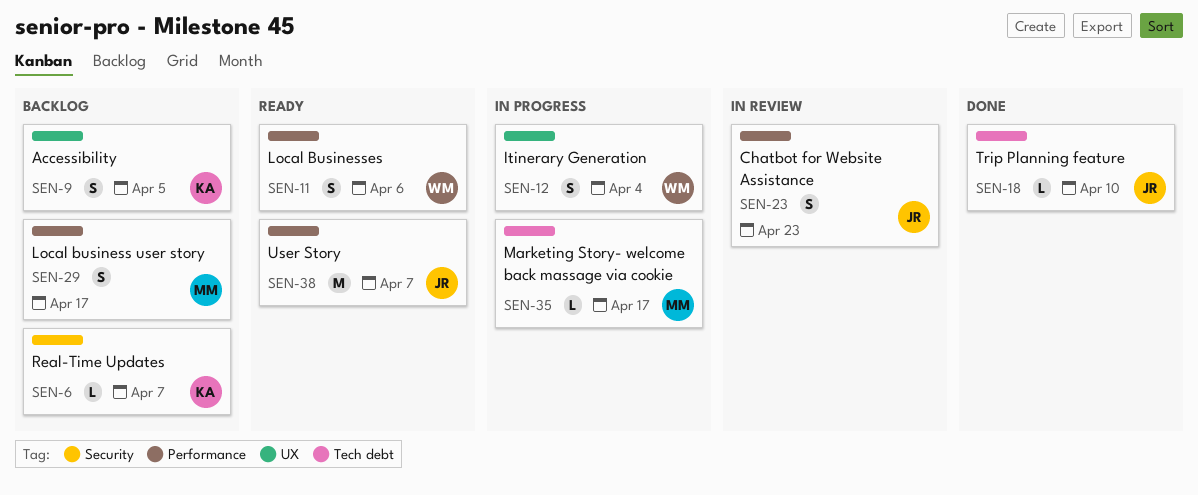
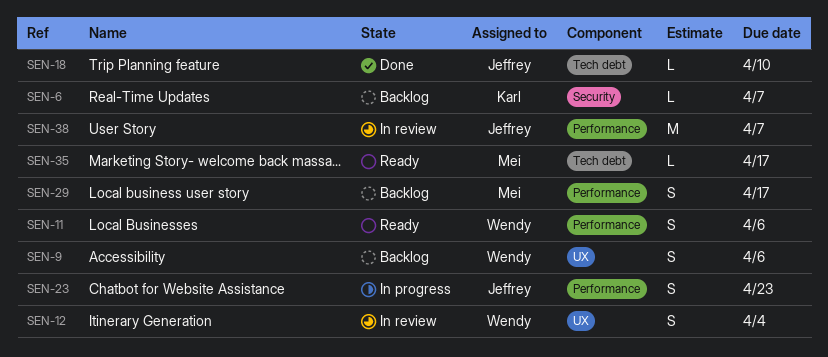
SEN-9, owner: Karl -> Wendy
SEN-9, due: Apr 5 -> Apr 6
SEN-12, status: In progress -> In review
SEN-23, status: In review -> In progress
SEN-35, status: In progress -> Ready
SEN-38, status: Ready -> In review

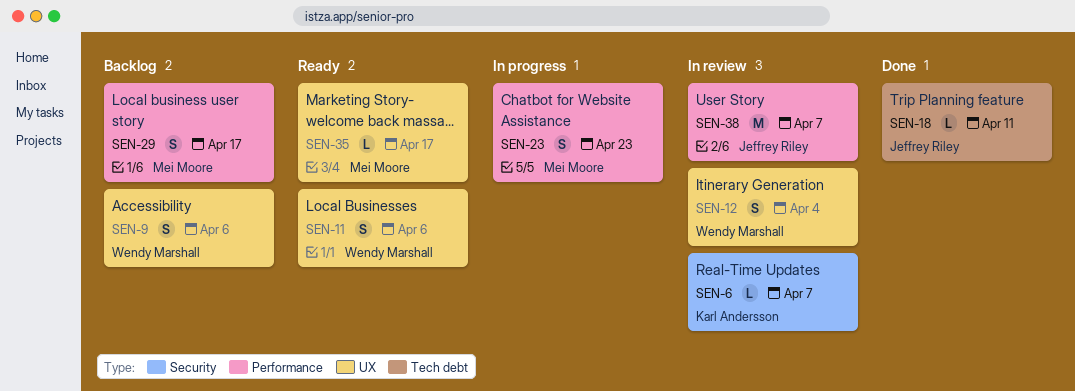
SEN-6, status: Backlog -> In review
SEN-11, label: Performance -> UX
SEN-18, due: Apr 10 -> Apr 11
SEN-23, owner: Jeffrey Riley -> Mei Moore
SEN-35, label: Tech debt -> UX

